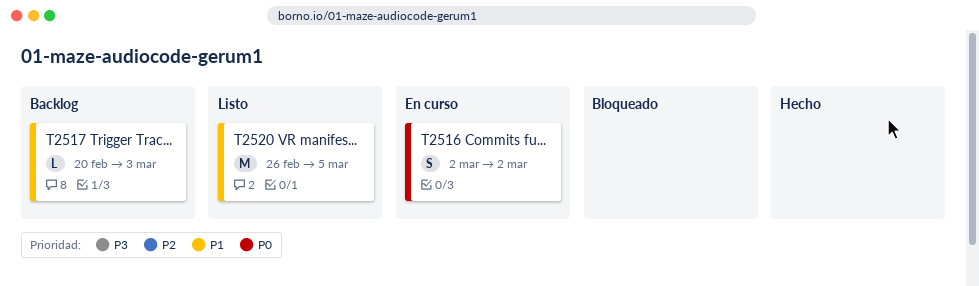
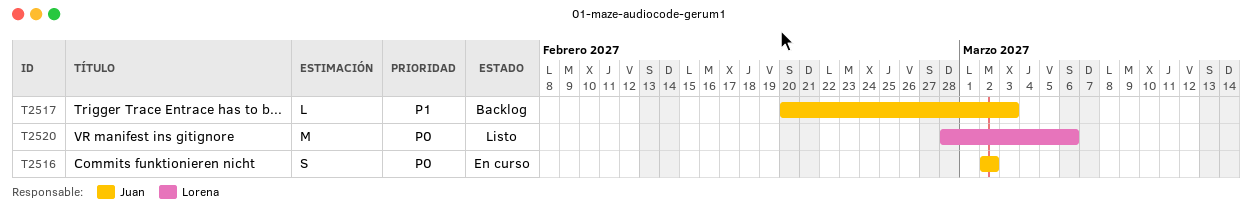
T2520, priority: P1 -> P0
T2520, start: Feb 26 -> Feb 28
T2520, due: Mar 5 -> Mar 6

